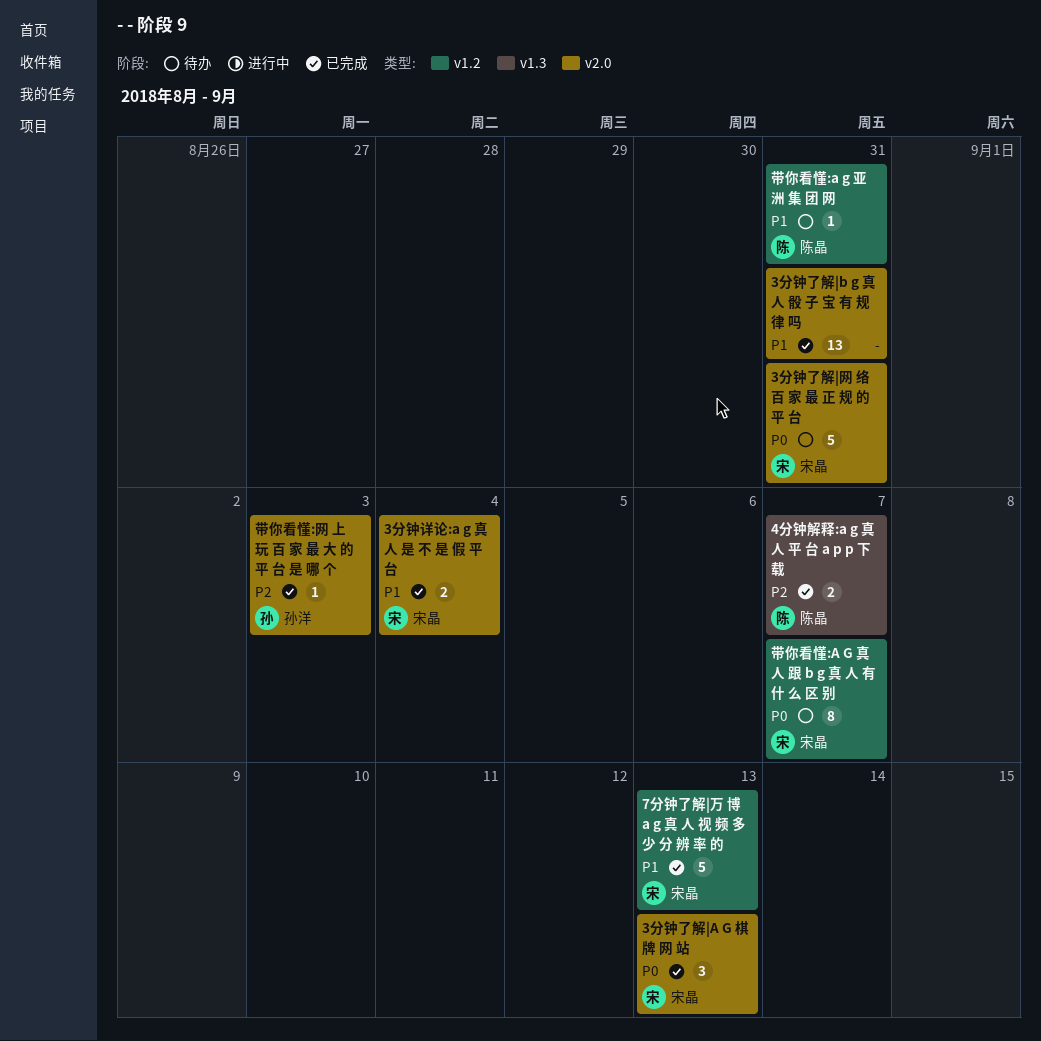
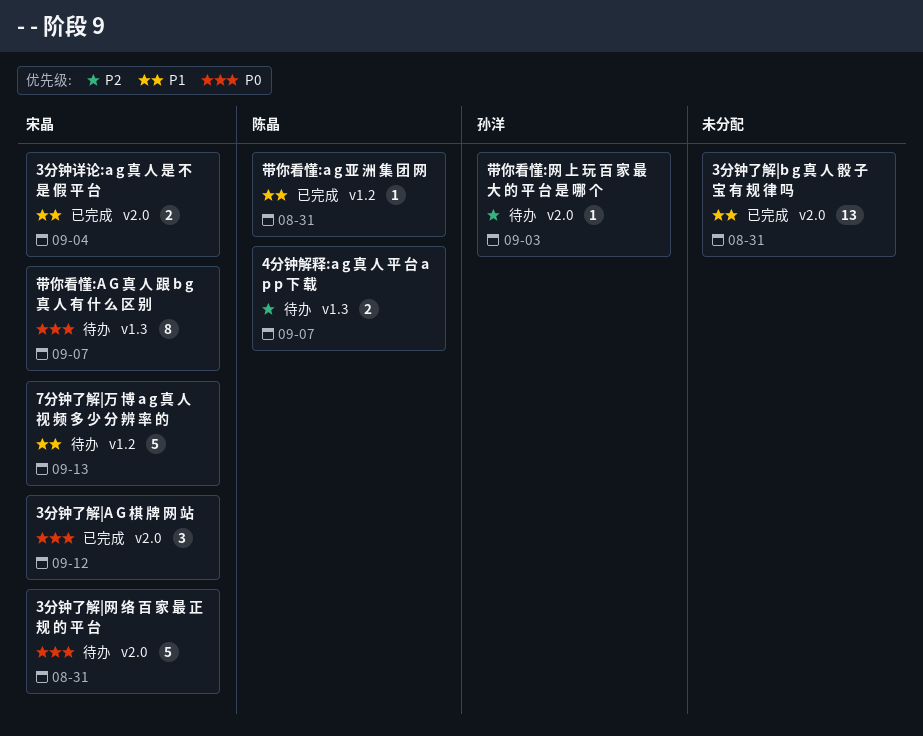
3分钟了解|A G 棋 牌 网 站, due: Sep 13 -> Sep 12
4分钟解释:a g 真 人 平 台 a p p 下 载, status: 已完成 -> 待办
7分钟了解|万 博 a g 真 人 视 频 多 少 分 辨 率 的, status: 已完成 -> 待办
带你看懂:a g 亚 洲 集 团 网, status: 待办 -> 已完成
带你看懂:A G 真 人 跟 b g 真 人 有 什 么 区 别, label: v1.2 -> v1.3
带你看懂:网 上 玩 百 家 最 大 的 平 台 是 哪 个, status: 已完成 -> 待办

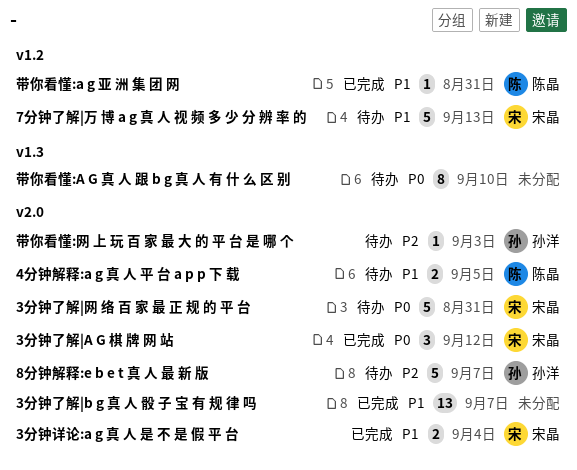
3分钟了解|b g 真 人 骰 子 宝 有 规 律 吗, due: Aug 31 -> Sep 7
4分钟解释:a g 真 人 平 台 a p p 下 载, priority: P2 -> P1
4分钟解释:a g 真 人 平 台 a p p 下 载, label: v1.3 -> v2.0
4分钟解释:a g 真 人 平 台 a p p 下 载, due: Sep 7 -> Sep 5
8分钟解释:e b e t 真 人 最 新 版: none -> present
带你看懂:A G 真 人 跟 b g 真 人 有 什 么 区 别, owner: 宋晶 -> none
带你看懂:A G 真 人 跟 b g 真 人 有 什 么 区 别, due: Sep 7 -> Sep 10

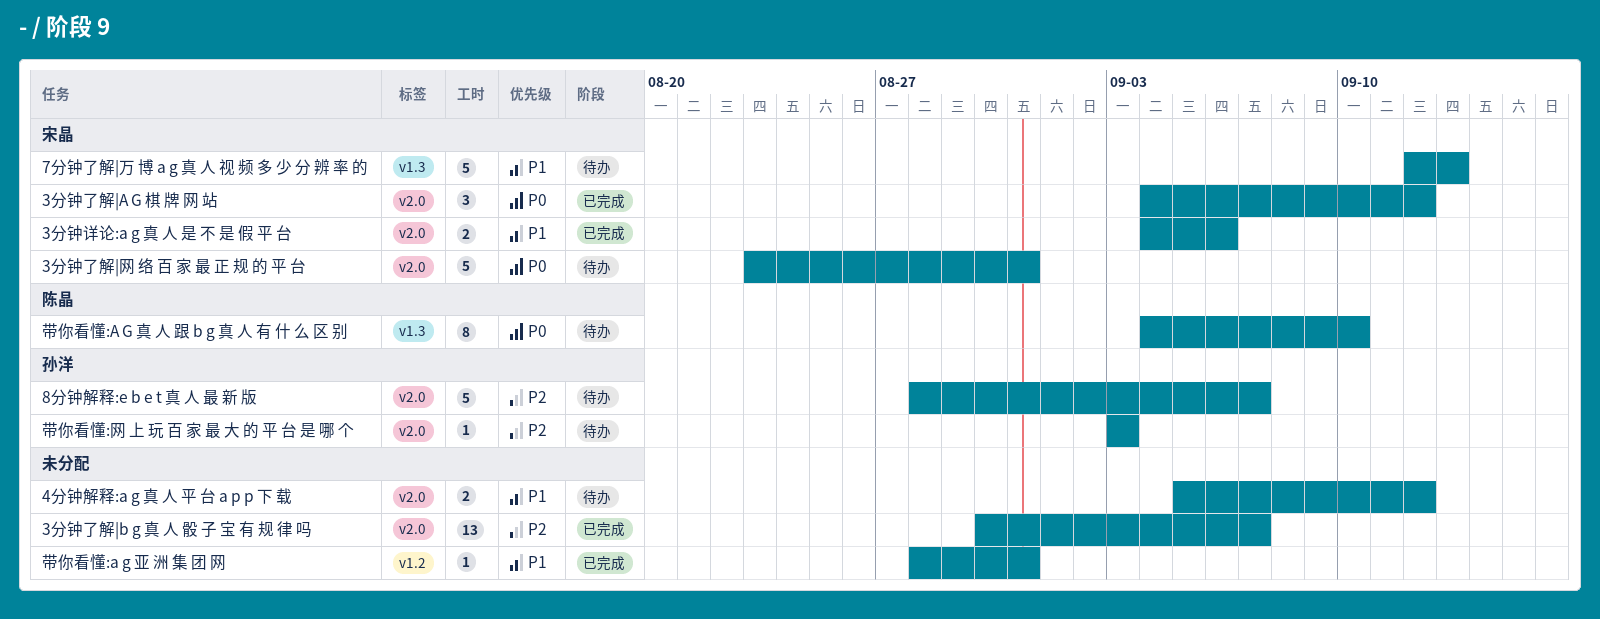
3分钟了解|b g 真 人 骰 子 宝 有 规 律 吗, priority: P1 -> P2
3分钟详论:a g 真 人 是 不 是 假 平 台, due: Sep 4 -> Sep 6
4分钟解释:a g 真 人 平 台 a p p 下 载, owner: 陈晶 -> none
4分钟解释:a g 真 人 平 台 a p p 下 载, due: Sep 5 -> Sep 12
7分钟了解|万 博 a g 真 人 视 频 多 少 分 辨 率 的, label: v1.2 -> v1.3
带你看懂:a g 亚 洲 集 团 网, owner: 陈晶 -> none
带你看懂:A G 真 人 跟 b g 真 人 有 什 么 区 别, owner: none -> 陈晶

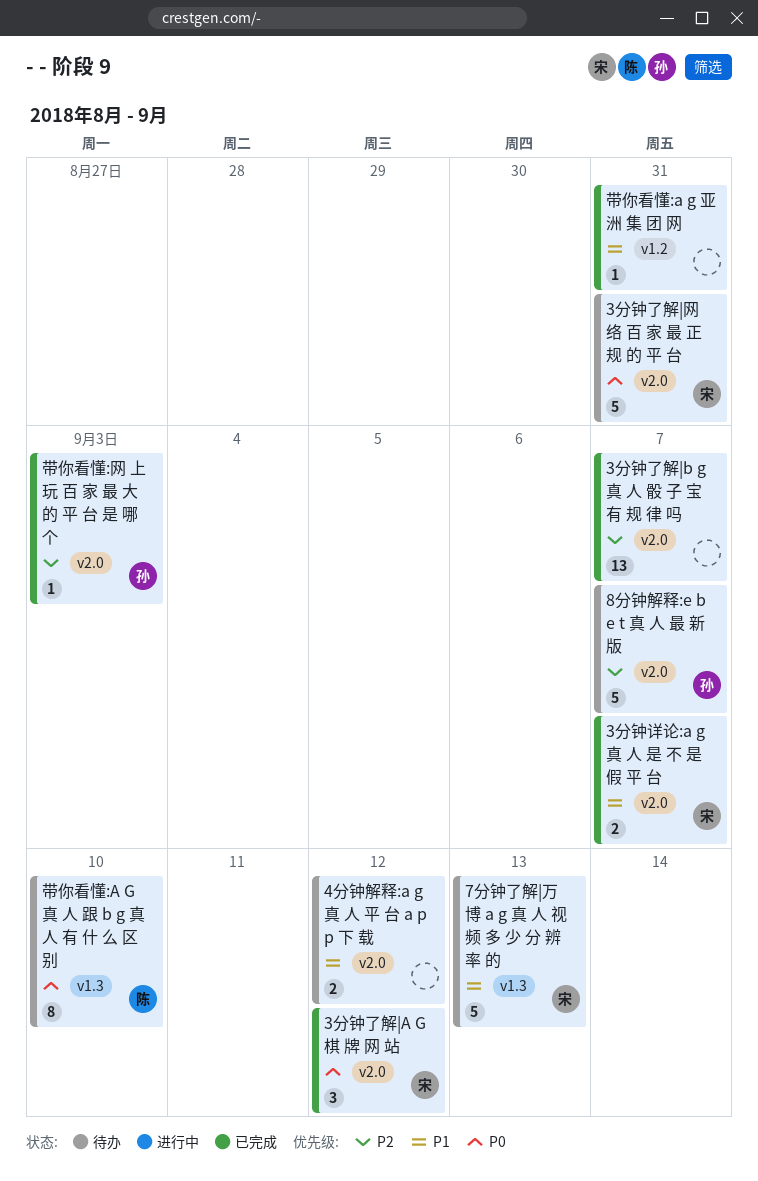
3分钟详论:a g 真 人 是 不 是 假 平 台, due: Sep 6 -> Sep 7
带你看懂:网 上 玩 百 家 最 大 的 平 台 是 哪 个, status: 待办 -> 已完成

